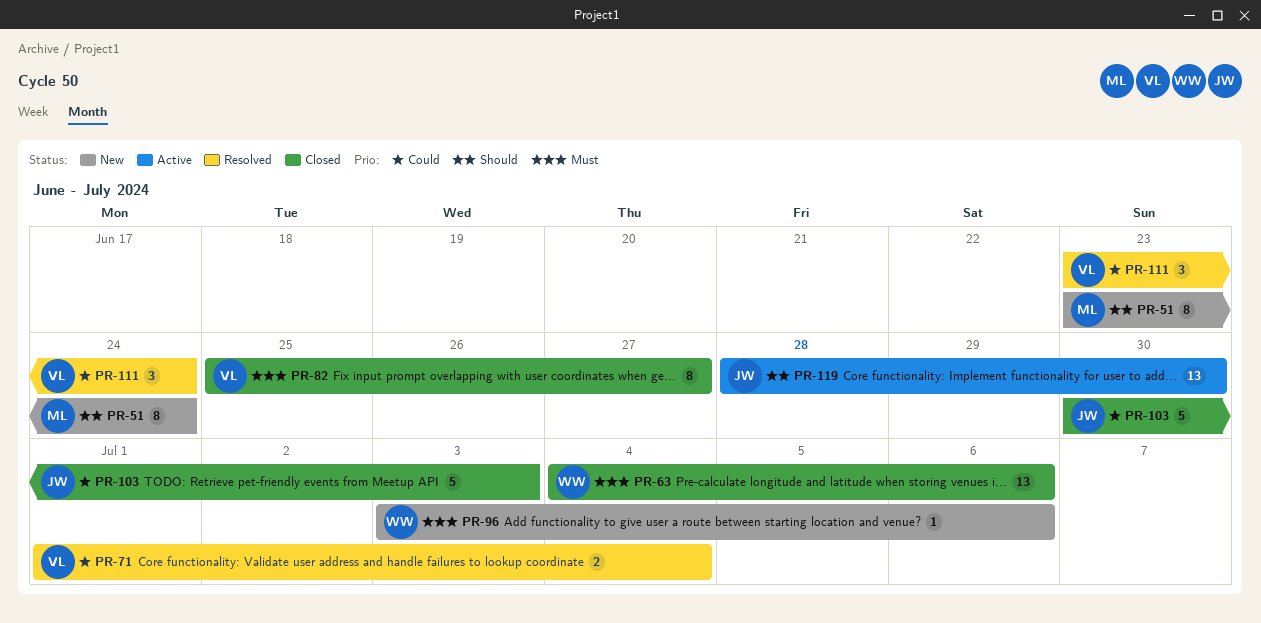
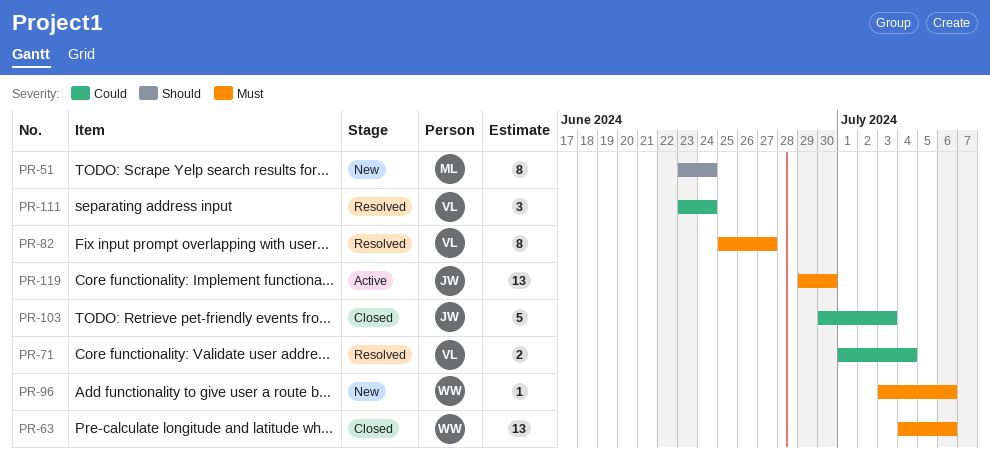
PR-82, status: Closed -> Resolved
PR-119, priority: Should -> Must
PR-119, start: Jun 28 -> Jun 29

